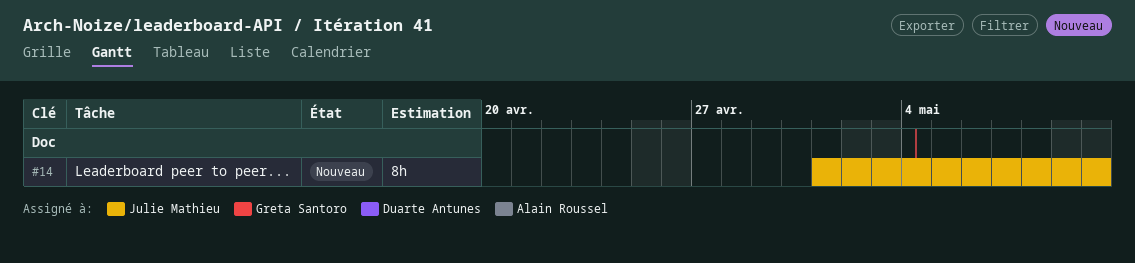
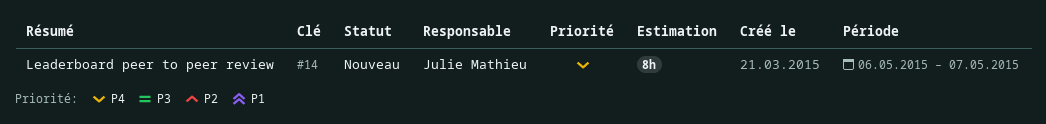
#14, start: May 1 -> May 6
#14, due: May 10 -> May 7

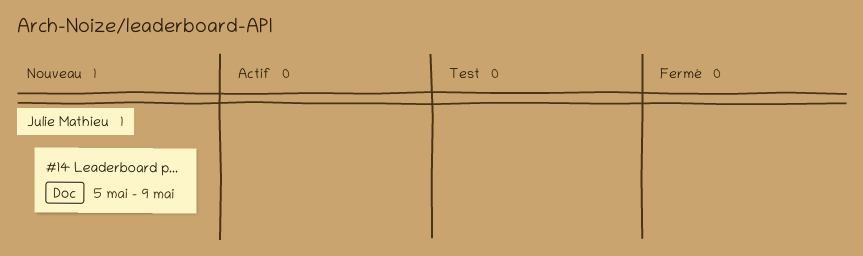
#14, start: May 6 -> May 5
#14, due: May 7 -> May 9

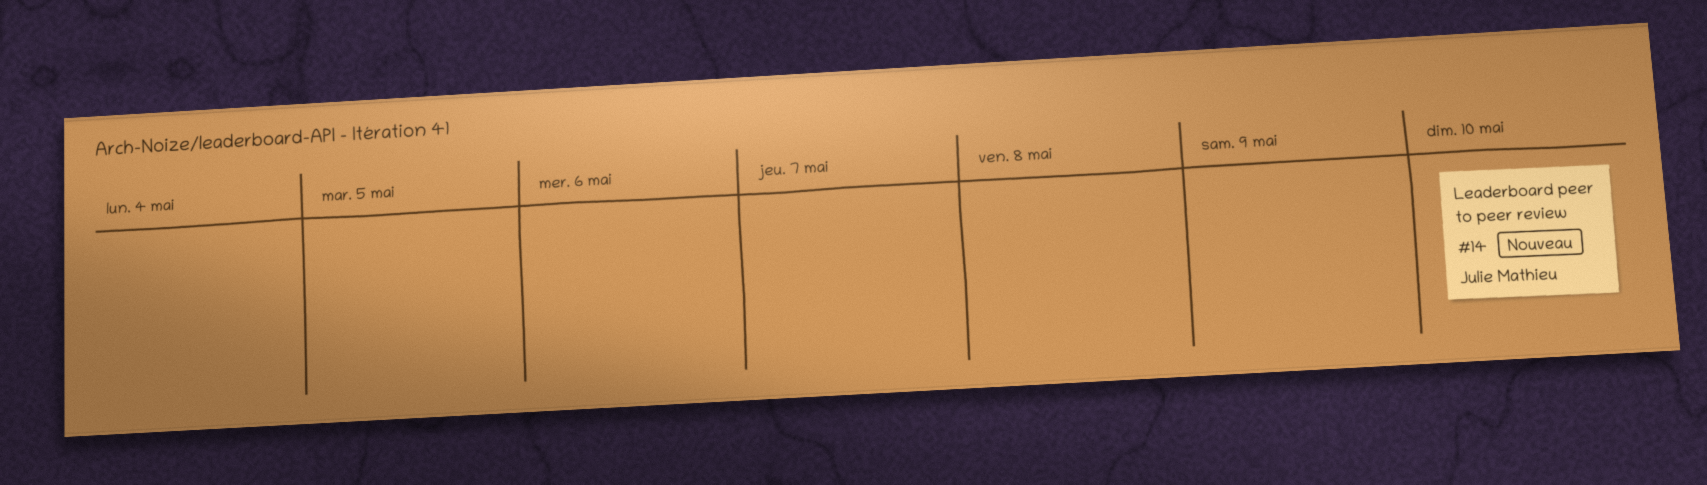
#14, due: May 9 -> May 10

